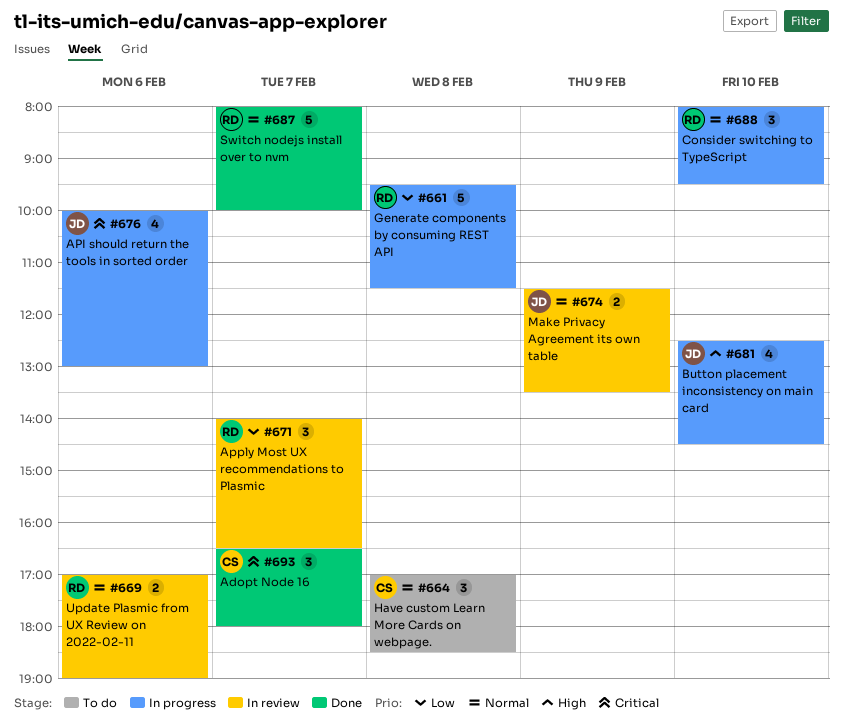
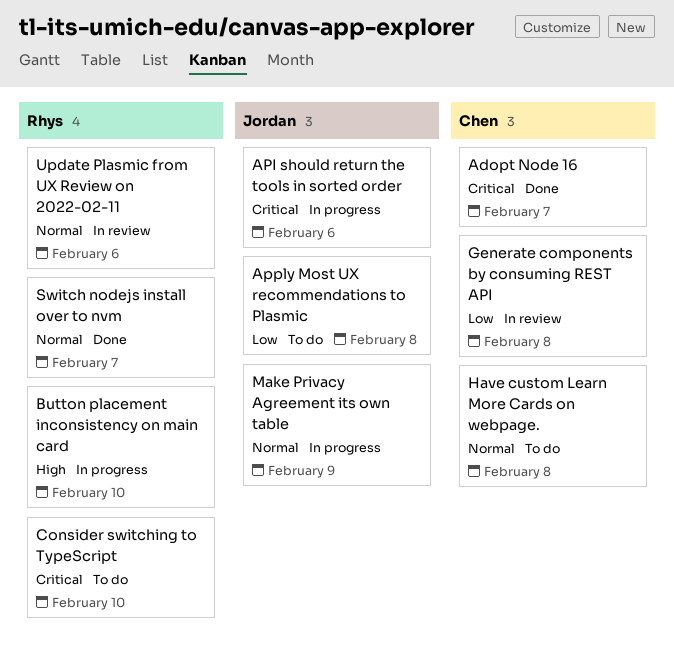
Apply Most UX recommendations to Plasmic, status: In review -> To do
Apply Most UX recommendations to Plasmic, owner: Rhys -> Jordan
Apply Most UX recommendations to Plasmic, day: Feb 7 -> Feb 8
Button placement inconsistency on main card, owner: Jordan -> Rhys
Consider switching to TypeScript, status: In progress -> To do
Consider switching to TypeScript, priority: Normal -> Critical
Generate components by consuming REST API, status: In progress -> In review
Generate components by consuming REST API, owner: Rhys -> Chen
Make Privacy Agreement its own table, status: In review -> In progress

